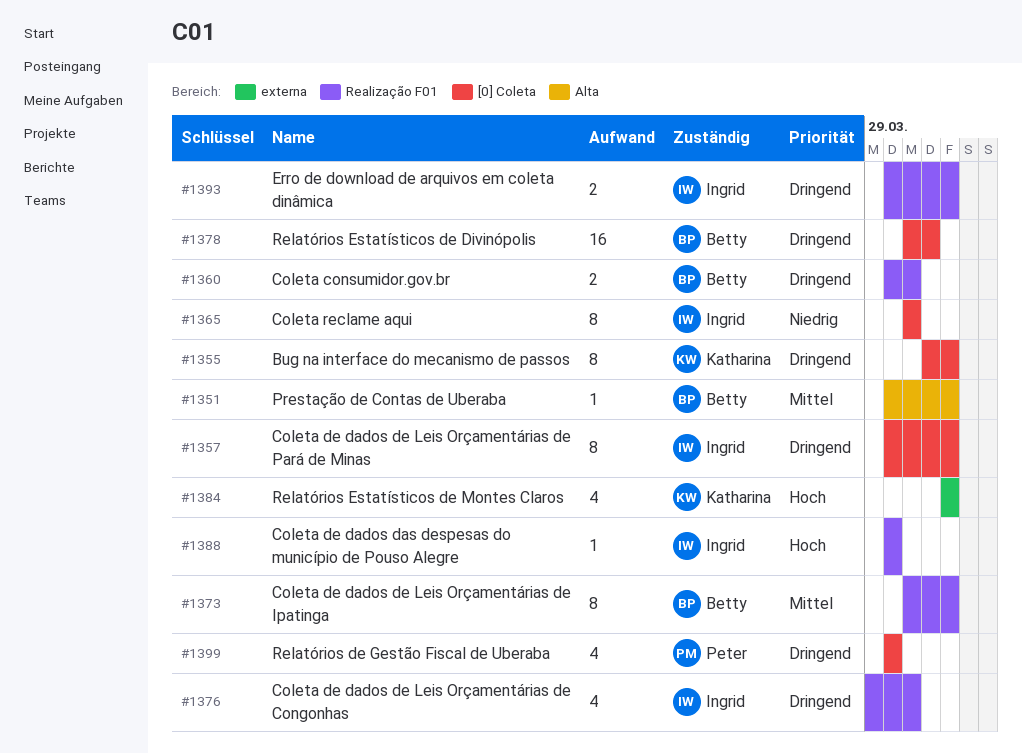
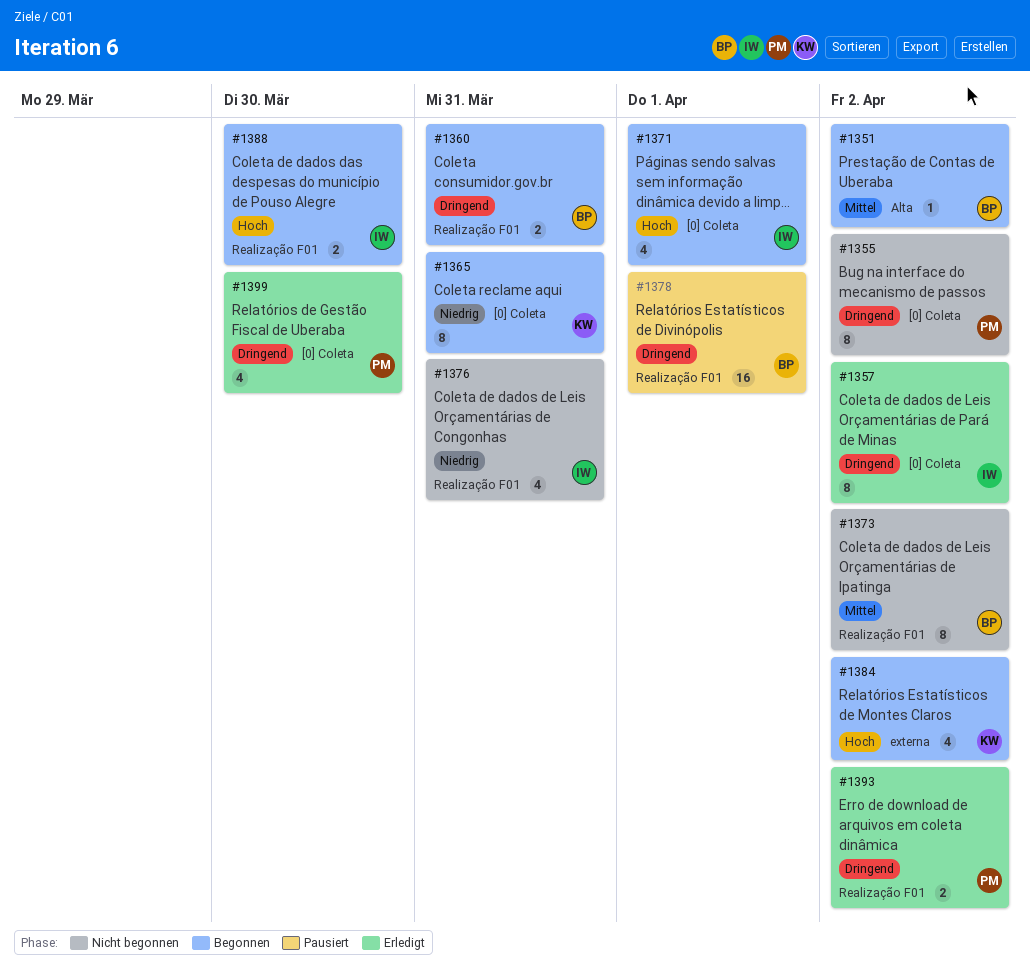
#1355, owner: Katharina -> Peter
#1365, owner: Ingrid -> Katharina
#1371: none -> present
#1376, priority: Dringend -> Niedrig
#1378, label: [0] Coleta -> Realização F01
#1388, estimate: 1 -> 2
#1393, owner: Ingrid -> Peter

